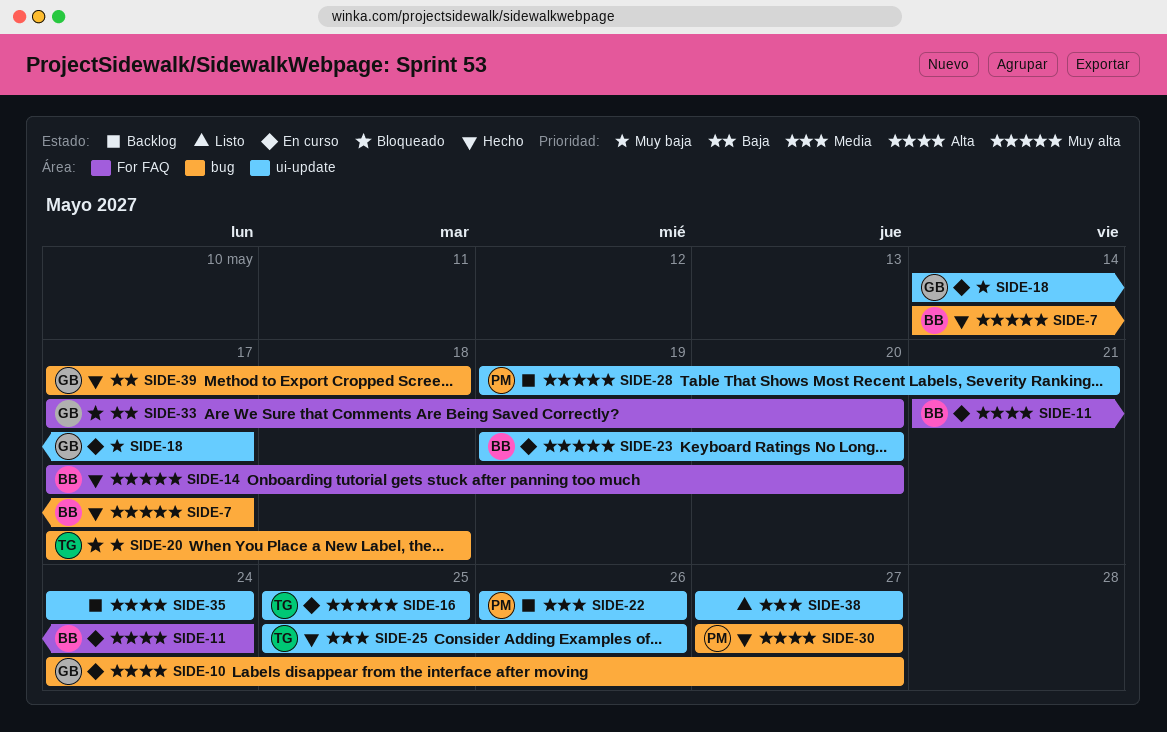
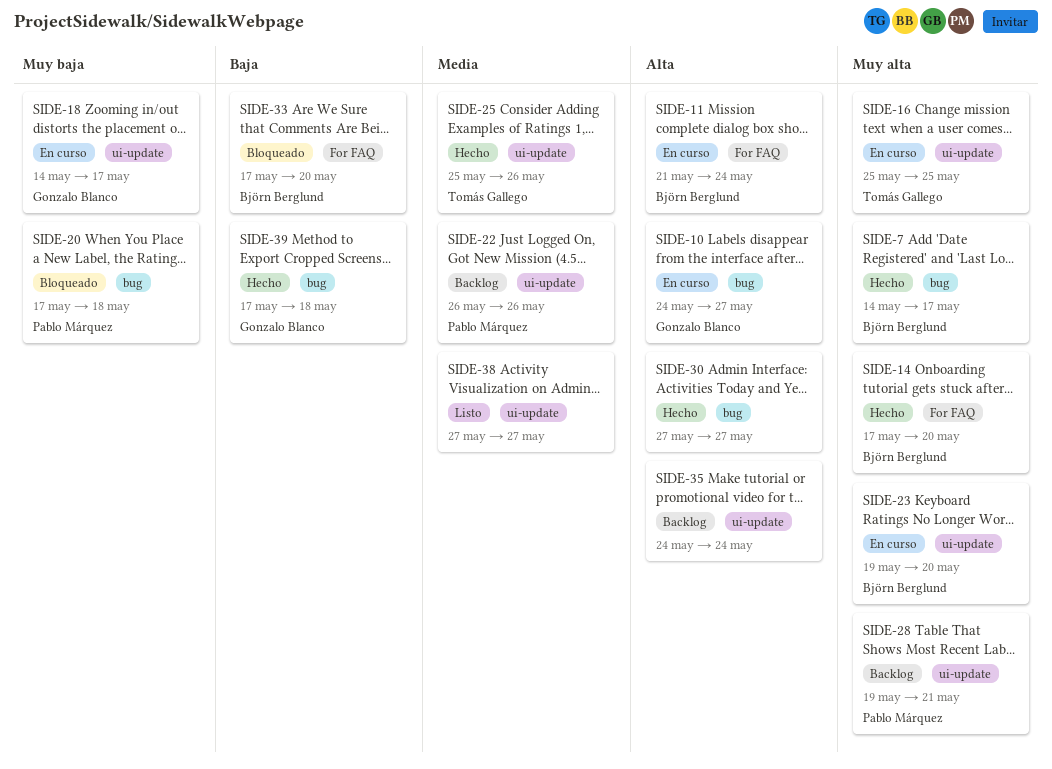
SIDE-20, owner: Tomás Gallego -> Pablo Márquez
SIDE-30, owner: Pablo Márquez -> none
SIDE-33, owner: Gonzalo Blanco -> Björn Berglund

